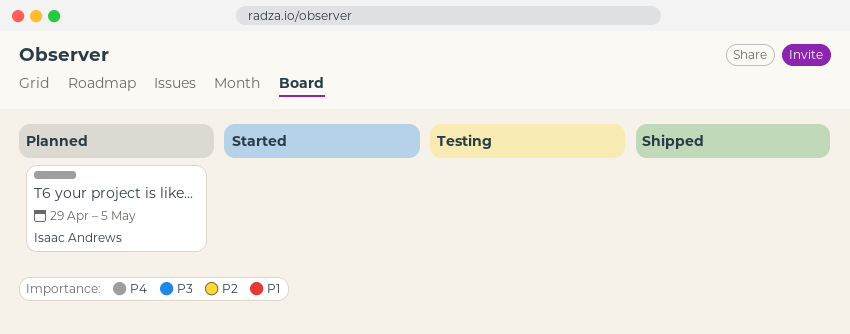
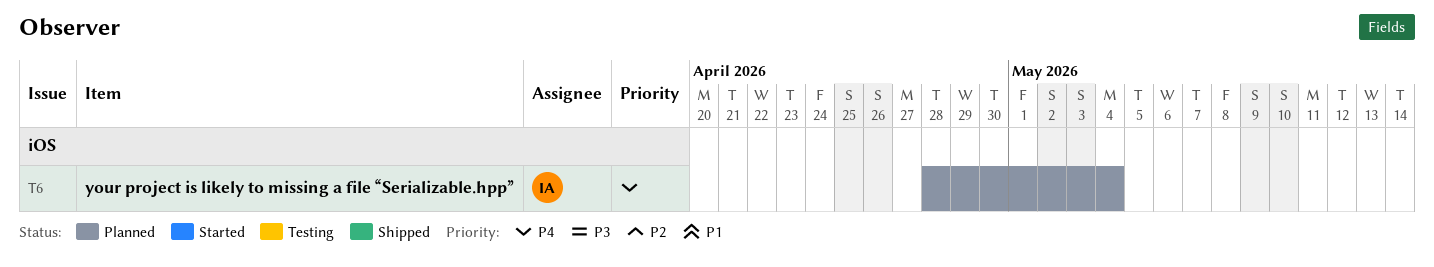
T6, start: Apr 29 -> Apr 28
T6, due: May 5 -> May 4

